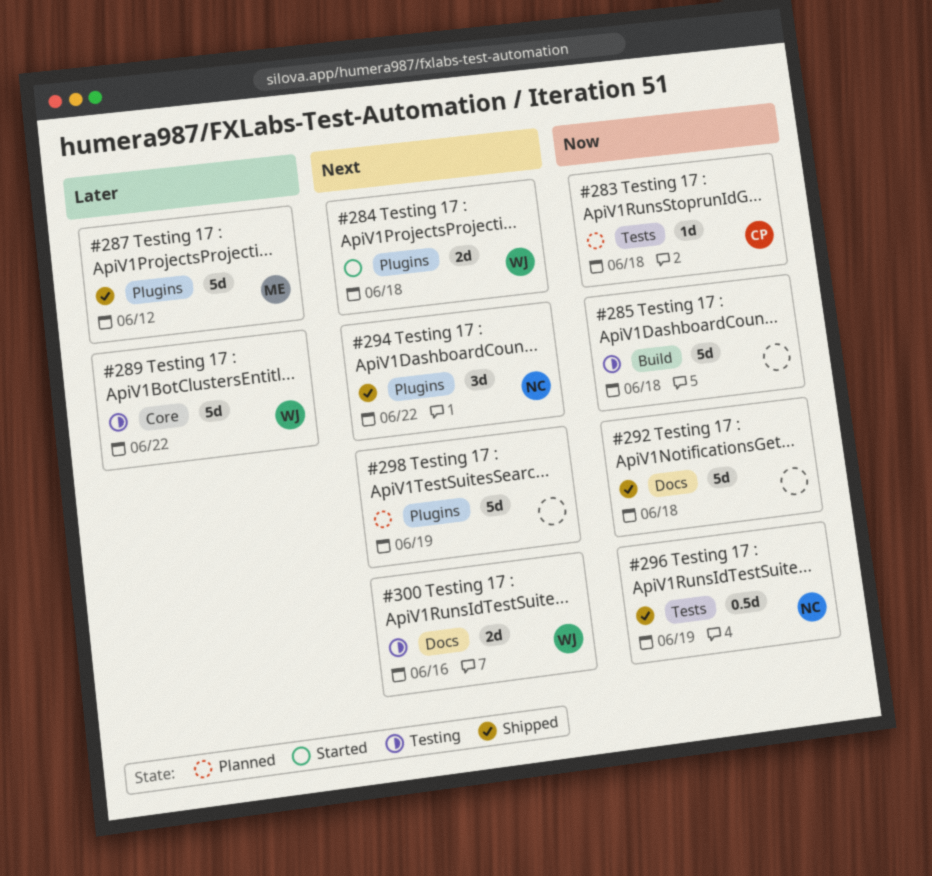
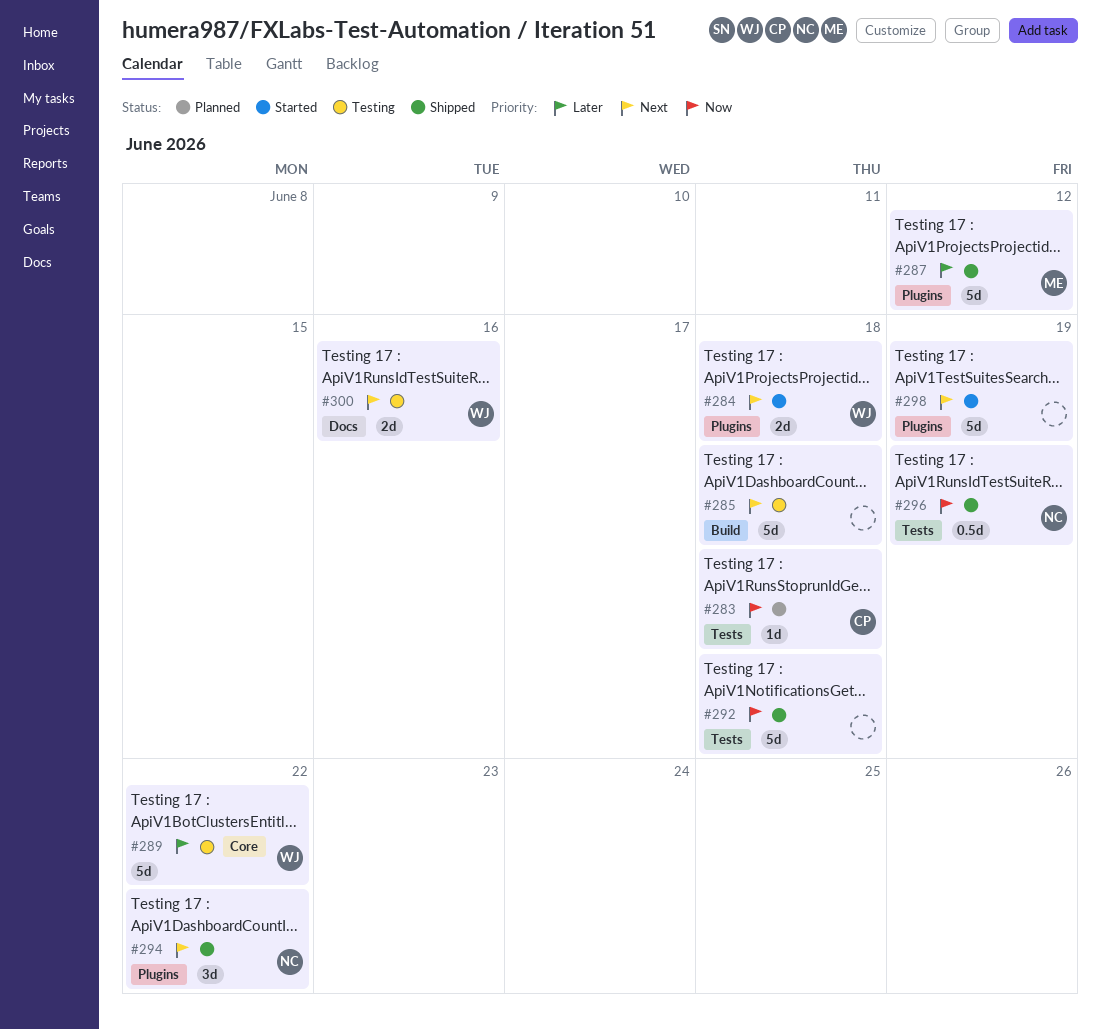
#285, priority: Now -> Next
#292, label: Docs -> Tests
#298, status: Planned -> Started

